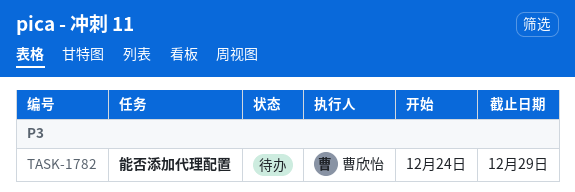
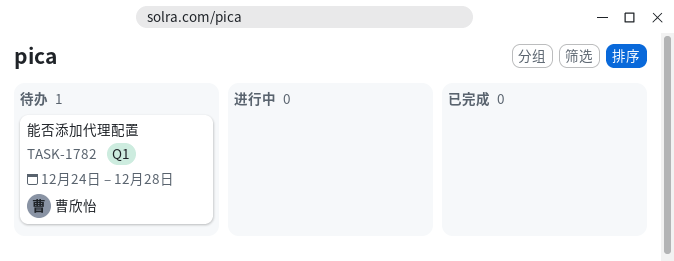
TASK-1782, due: Dec 29 -> Dec 28

